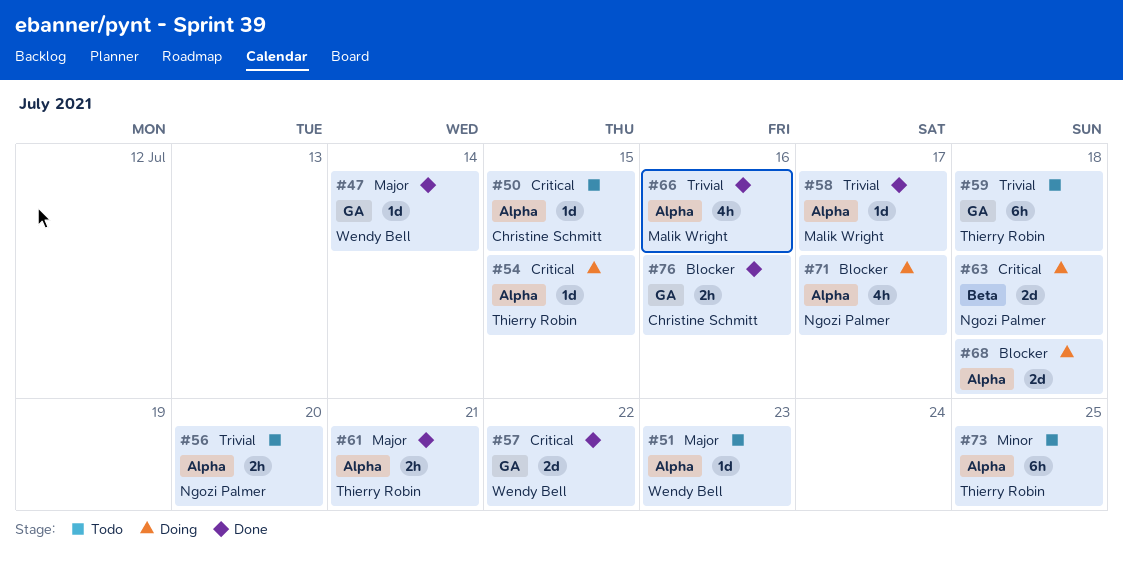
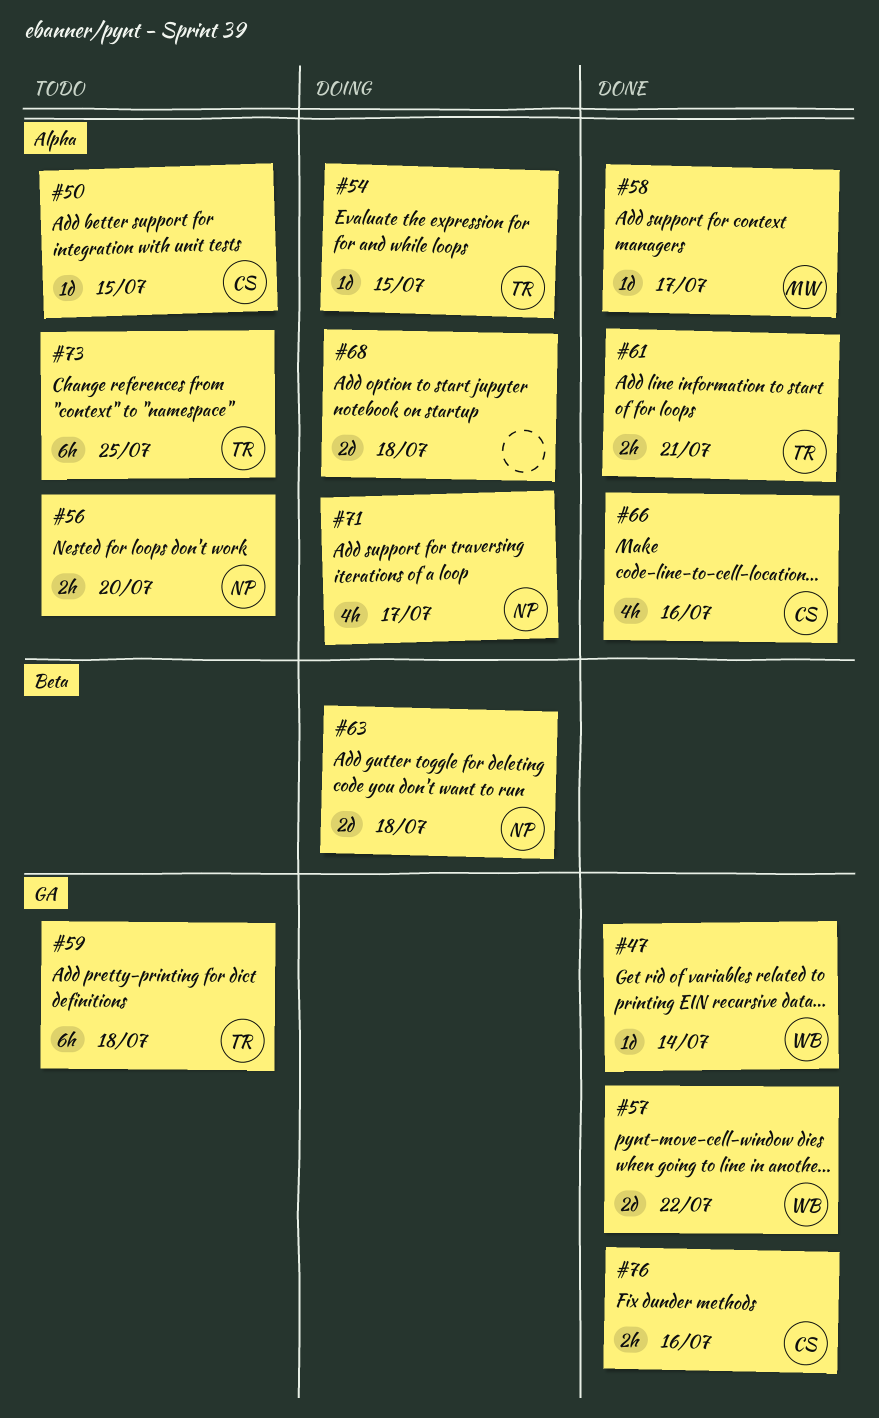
#51: present -> none
#66, owner: Malik Wright -> Christine Schmitt

